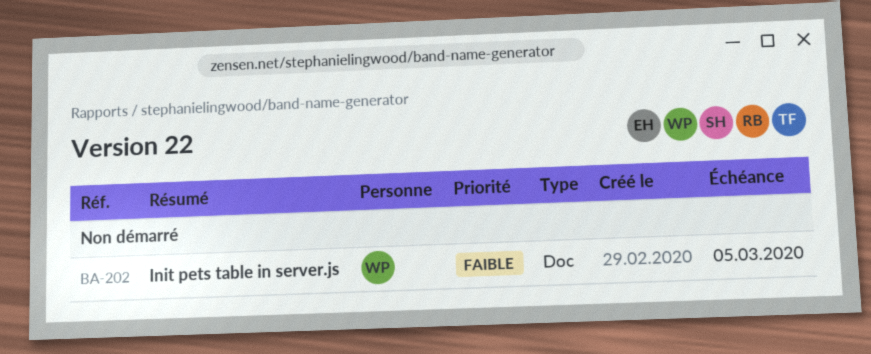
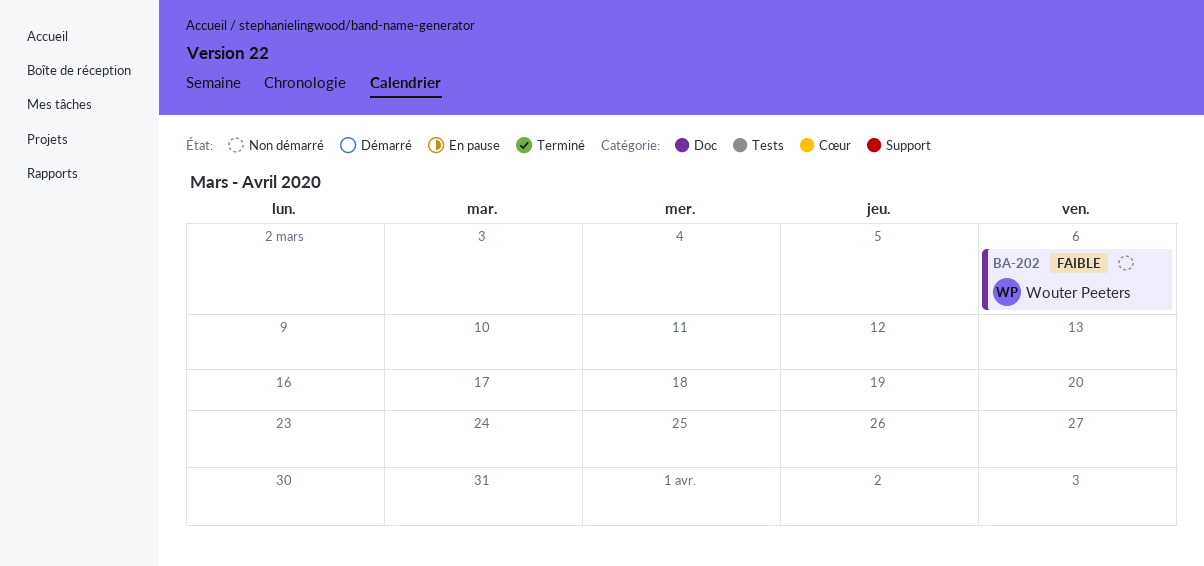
BA-202, due: Mar 5 -> Mar 6

